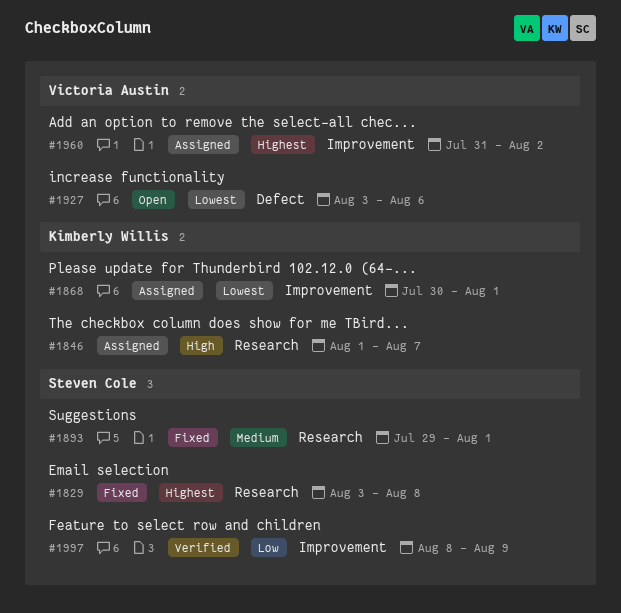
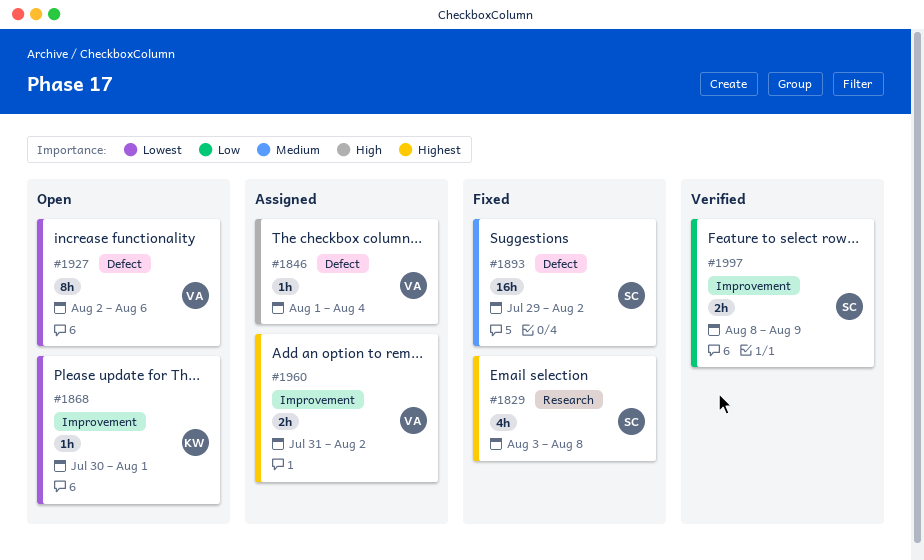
#1846, owner: Kimberly Willis -> Victoria Austin
#1846, label: Research -> Defect
#1846, due: Aug 7 -> Aug 4
#1868, status: Assigned -> Open
#1893, label: Research -> Defect
#1893, due: Aug 1 -> Aug 2
#1927, start: Aug 3 -> Aug 2

